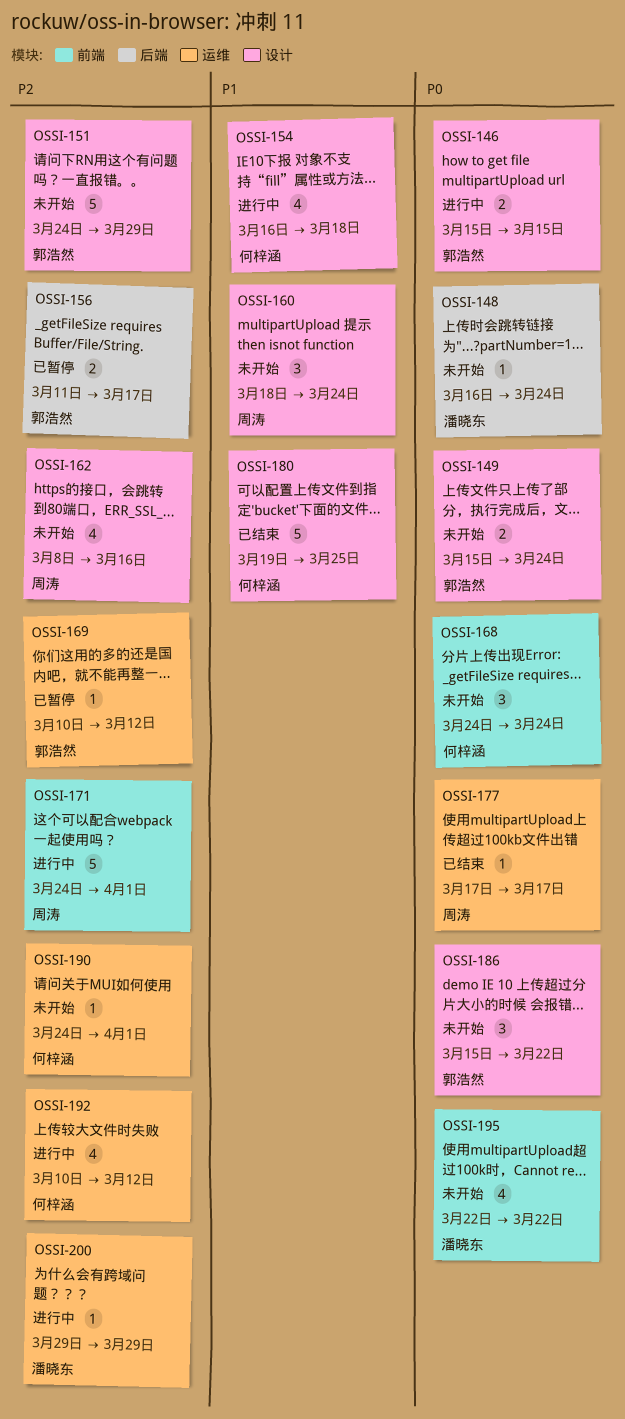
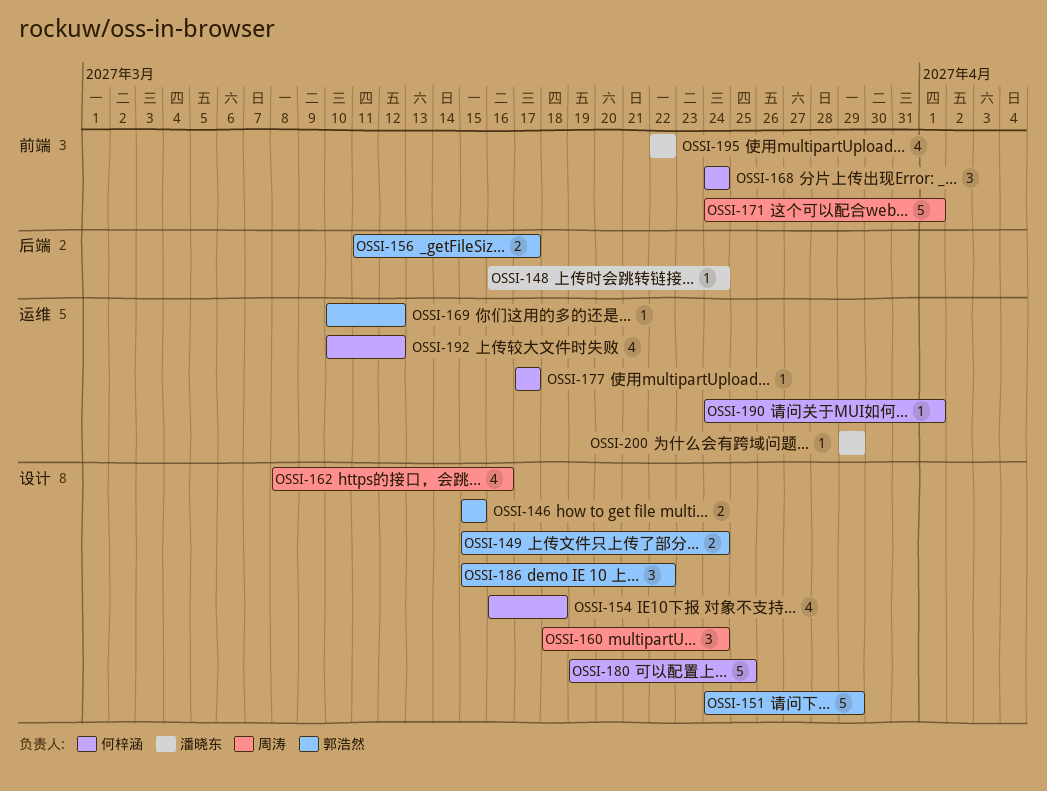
OSSI-177, owner: 周涛 -> 何梓涵

